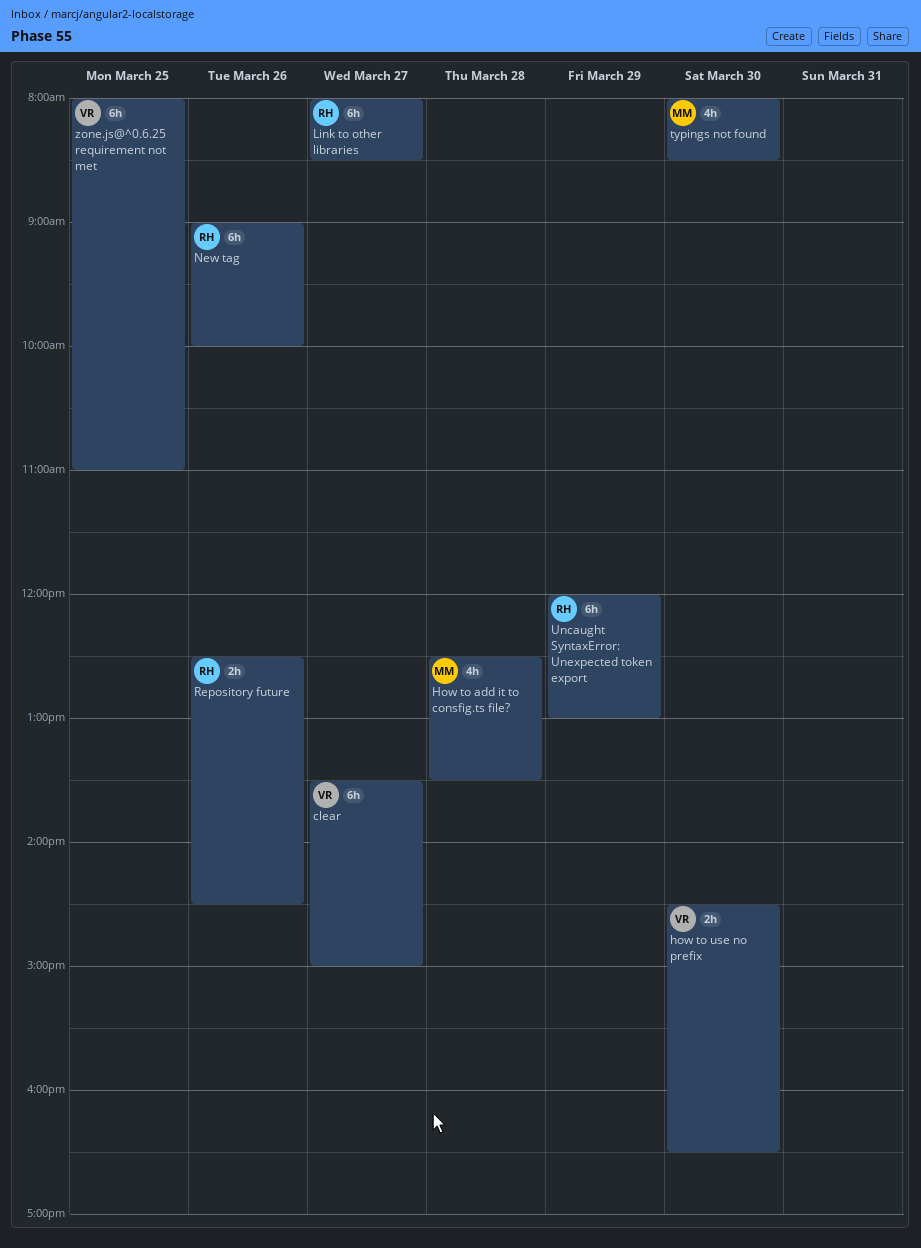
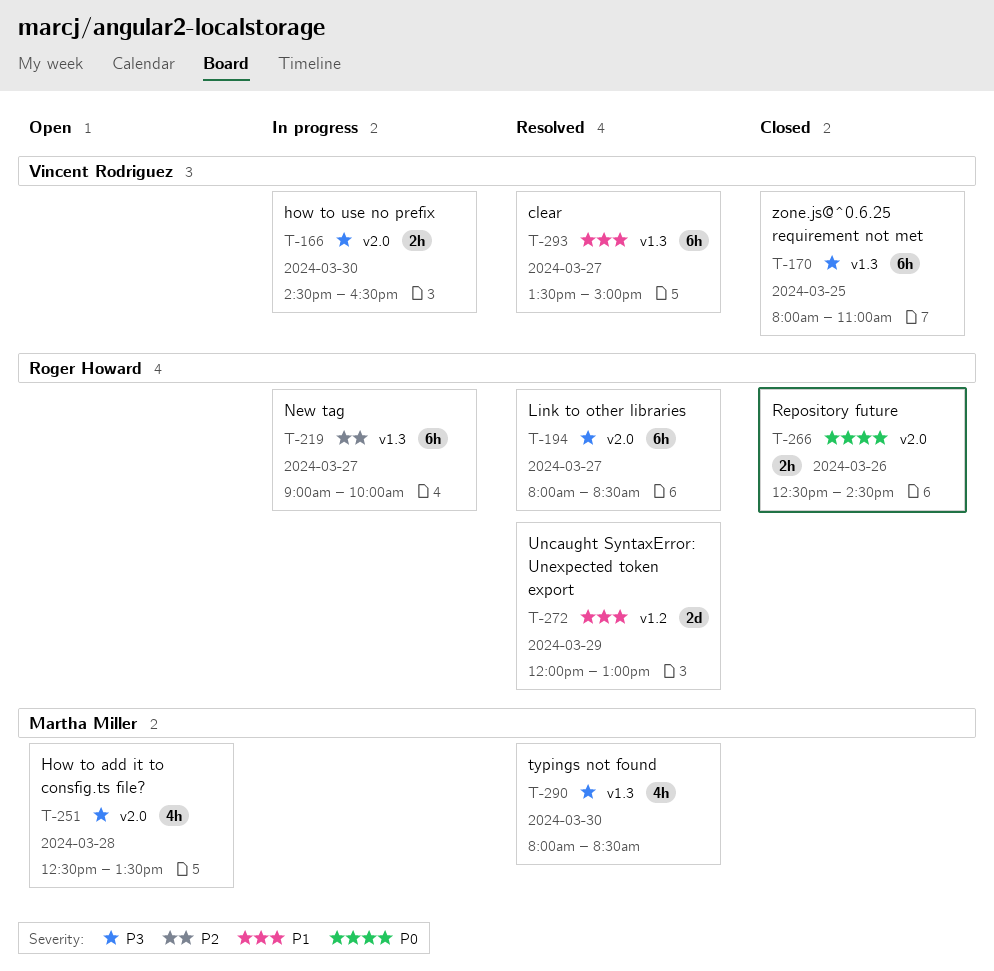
New tag, day: Mar 26 -> Mar 27
Uncaught SyntaxError: Unexpected token export, estimate: 6h -> 2d

